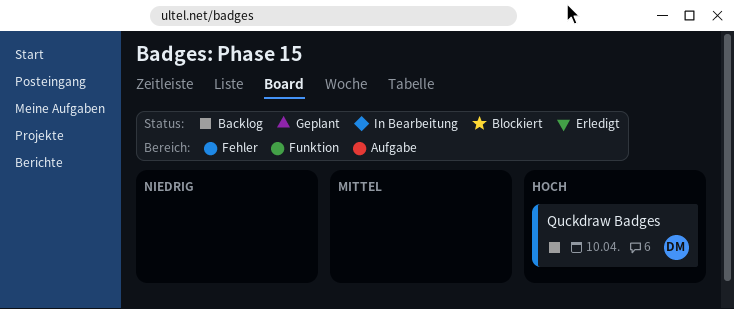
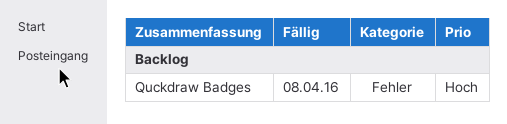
Quckdraw Badges, due: Apr 10 -> Apr 8

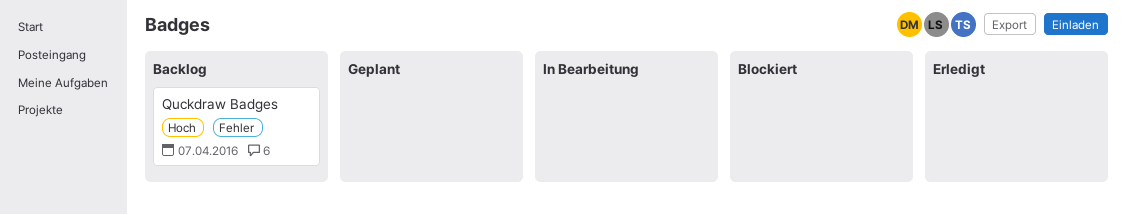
Quckdraw Badges, due: Apr 8 -> Apr 7

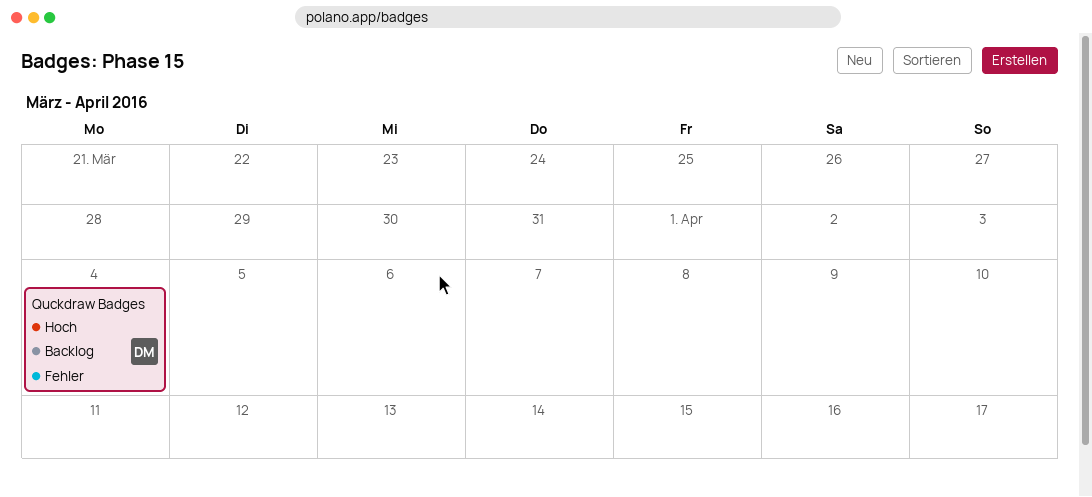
Quckdraw Badges, due: Apr 7 -> Apr 4

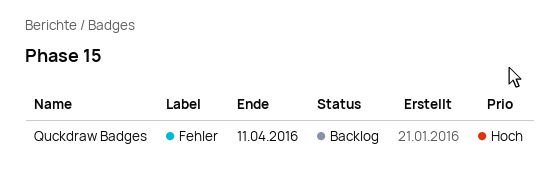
Quckdraw Badges, due: Apr 4 -> Apr 11

